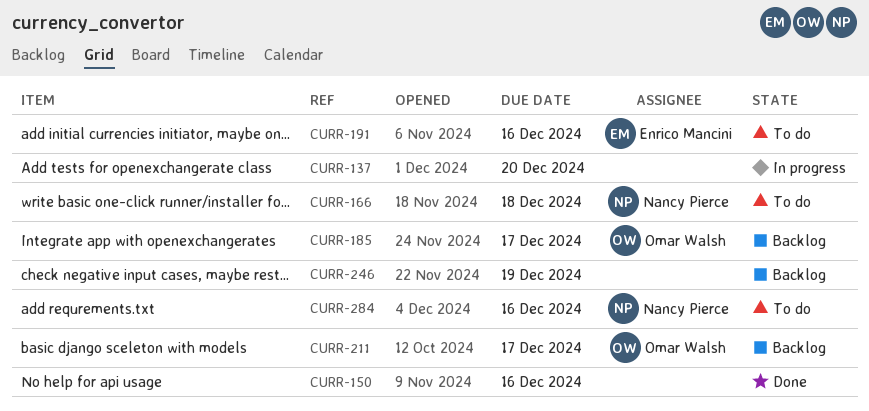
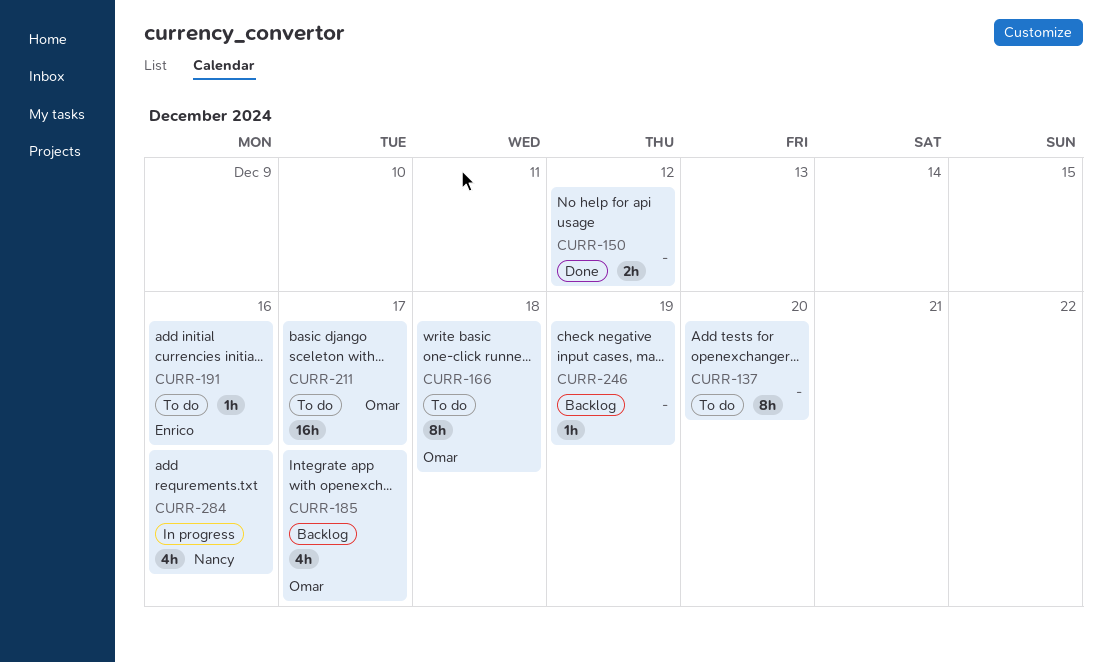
CURR-137, status: In progress -> To do
CURR-150, due: Dec 16 -> Dec 12
CURR-166, owner: Nancy Pierce -> Omar Walsh
CURR-211, status: Backlog -> To do
CURR-284, status: To do -> In progress

